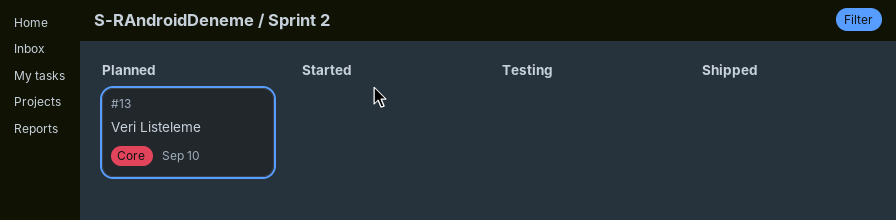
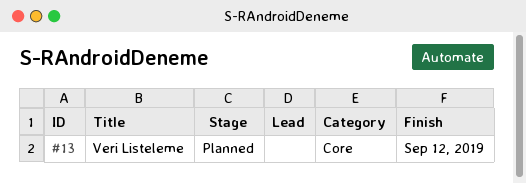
#13, due: Sep 10 -> Sep 12

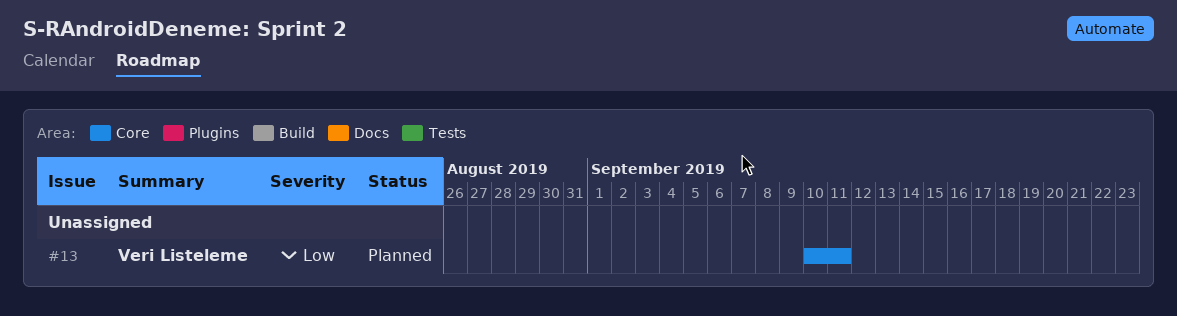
#13, due: Sep 12 -> Sep 11

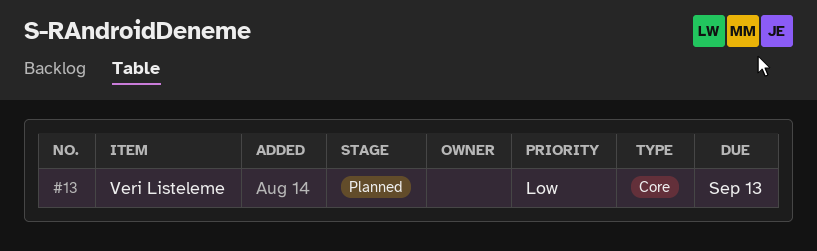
#13, due: Sep 11 -> Sep 13

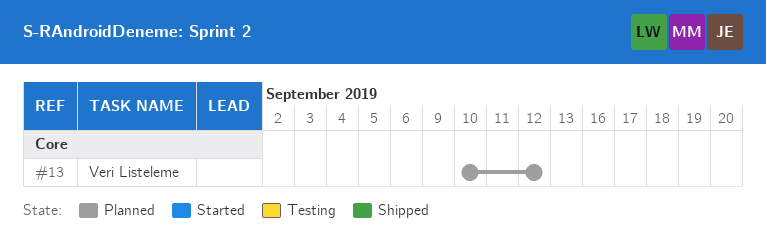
#13, due: Sep 13 -> Sep 12

